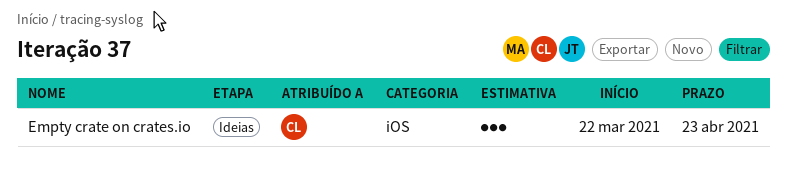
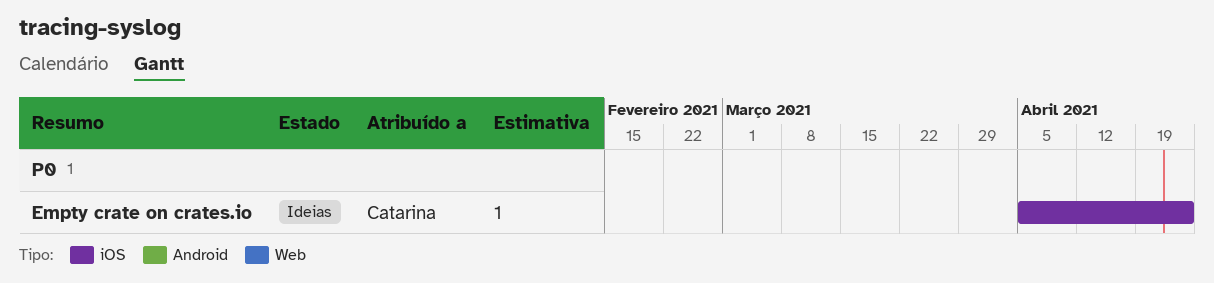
Empty crate on crates.io, estimate: 3 -> 1
Empty crate on crates.io, start: Mar 22 -> Apr 5

